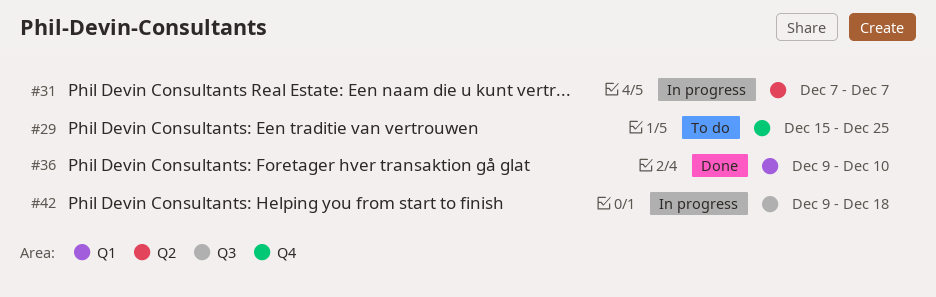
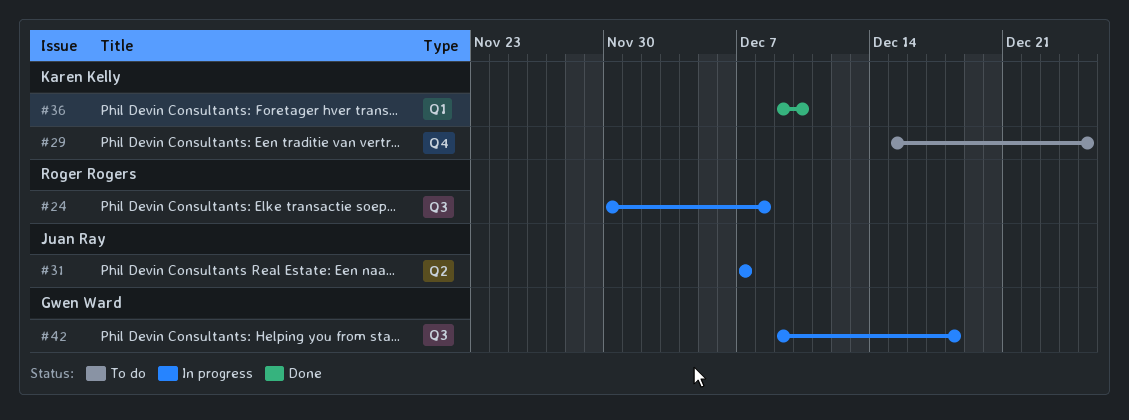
#24: none -> present

